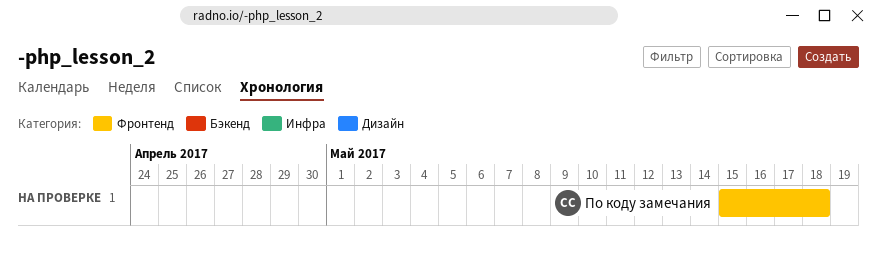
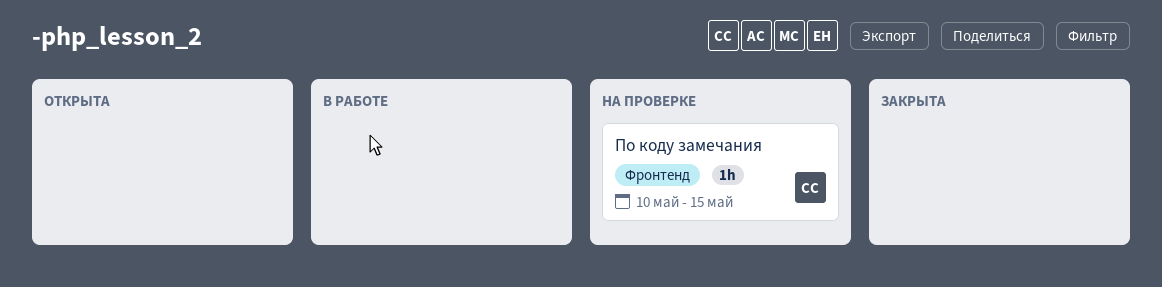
По коду замечания, start: May 15 -> May 10
По коду замечания, due: May 18 -> May 15

